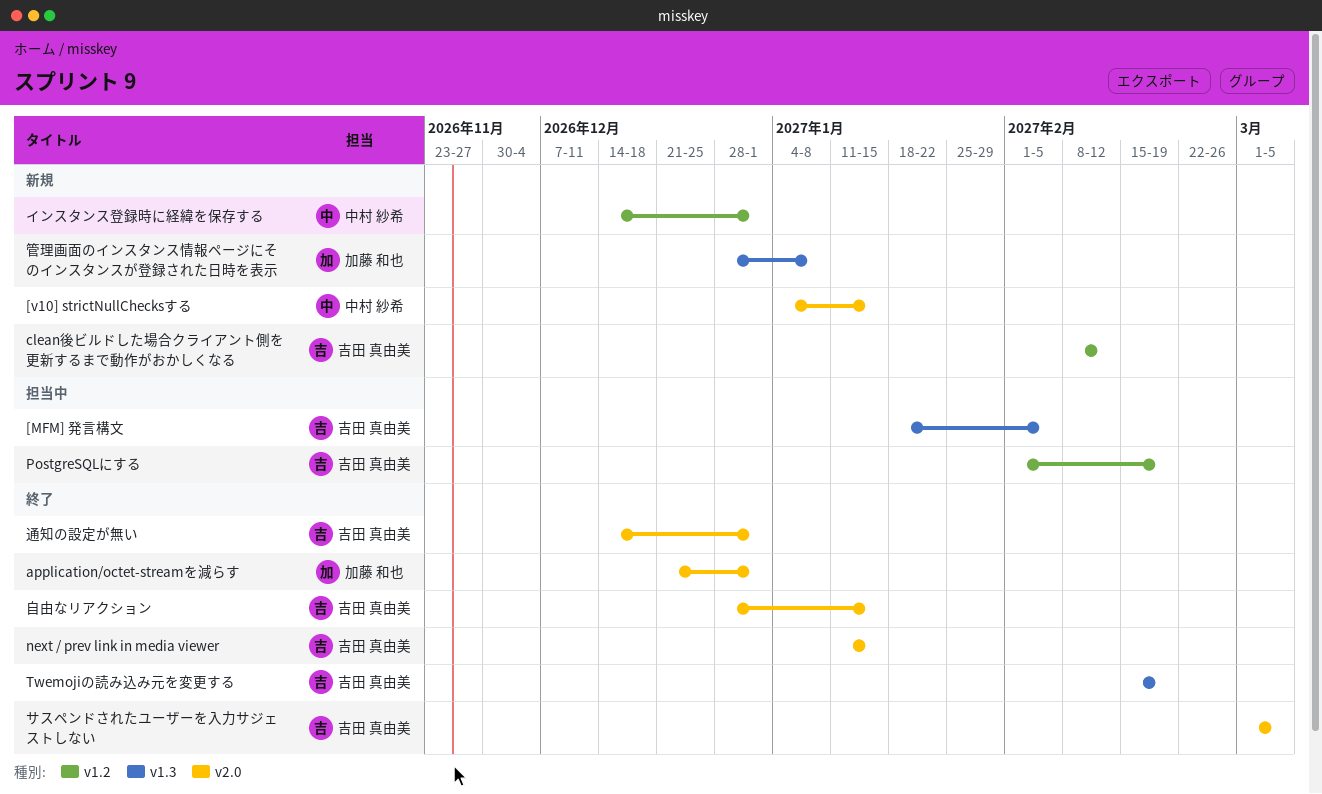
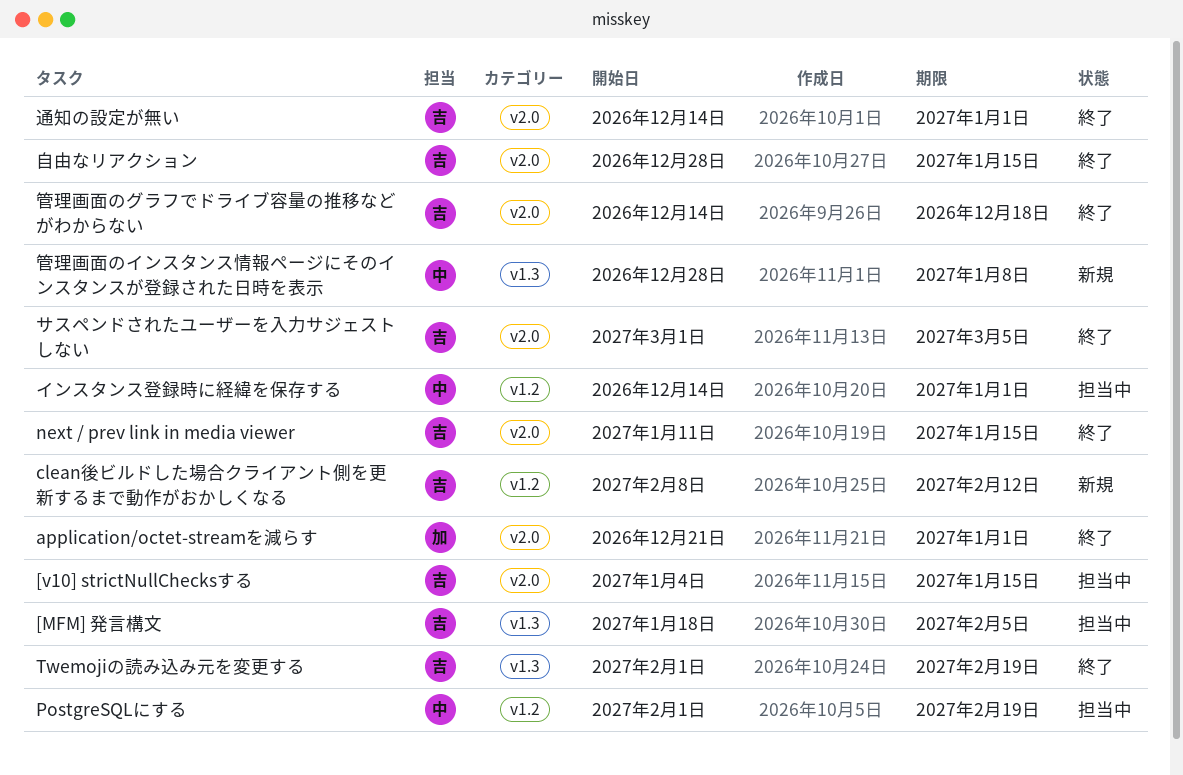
[v10] strictNullChecksする, status: 新規 -> 担当中
[v10] strictNullChecksする, owner: 中村 紗希 -> 吉田 真由美
PostgreSQLにする, owner: 吉田 真由美 -> 中村 紗希
Twemojiの読み込み元を変更する, start: Feb 15 -> Feb 1
インスタンス登録時に経緯を保存する, status: 新規 -> 担当中
管理画面のインスタンス情報ページにそのインスタンスが登録された日時を表示, owner: 加藤 和也 -> 中村 紗希
管理画面のグラフでドライブ容量の推移などがわからない: none -> present

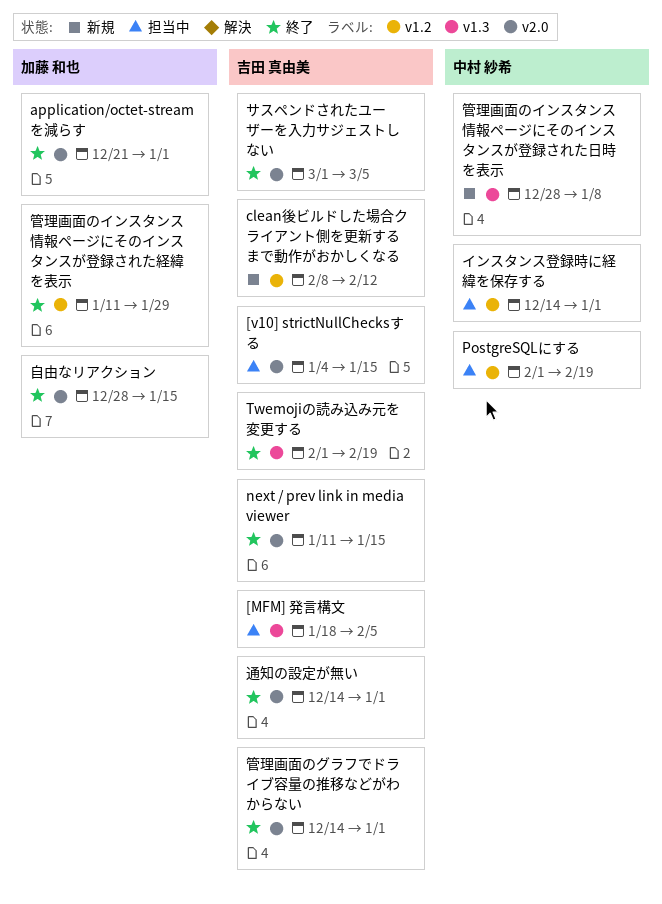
管理画面のインスタンス情報ページにそのインスタンスが登録された経緯を表示: none -> present
管理画面のグラフでドライブ容量の推移などがわからない, due: Dec 18 -> Jan 1
自由なリアクション, owner: 吉田 真由美 -> 加藤 和也

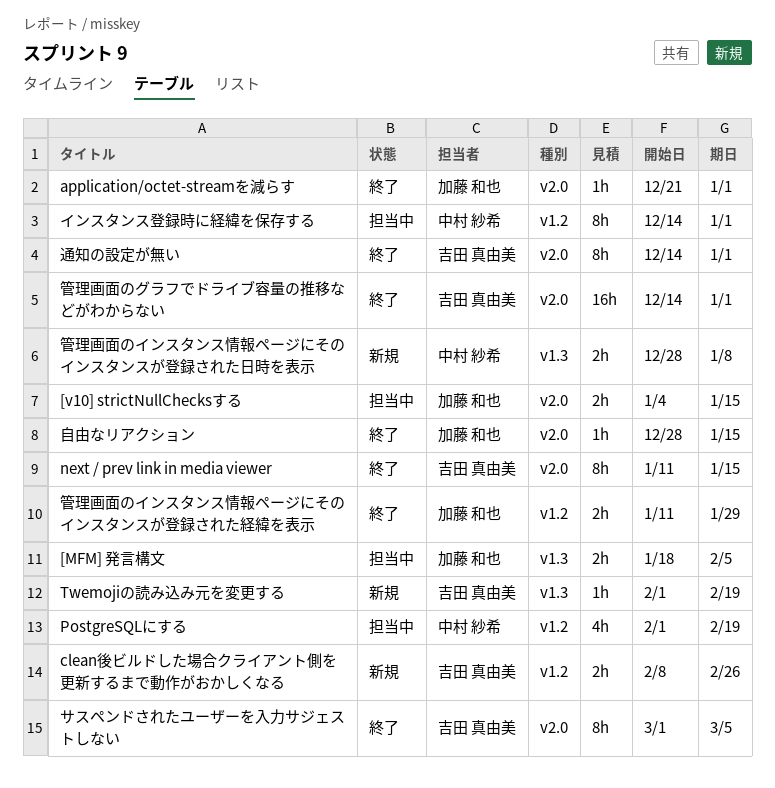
[MFM] 発言構文, owner: 吉田 真由美 -> 加藤 和也
[v10] strictNullChecksする, owner: 吉田 真由美 -> 加藤 和也
clean後ビルドした場合クライアント側を更新するまで動作がおかしくなる, due: Feb 12 -> Feb 26
Twemojiの読み込み元を変更する, status: 終了 -> 新規

